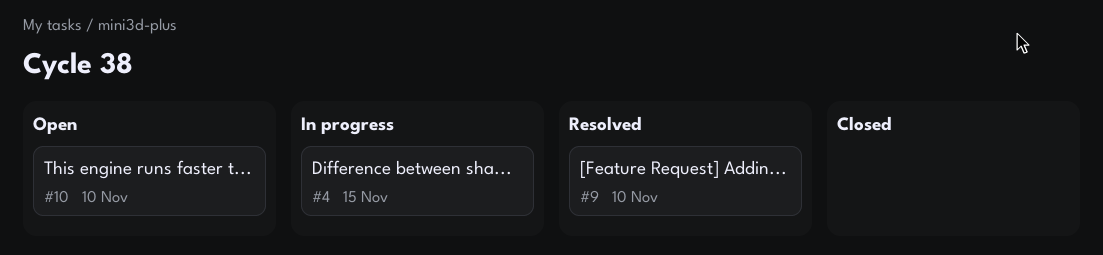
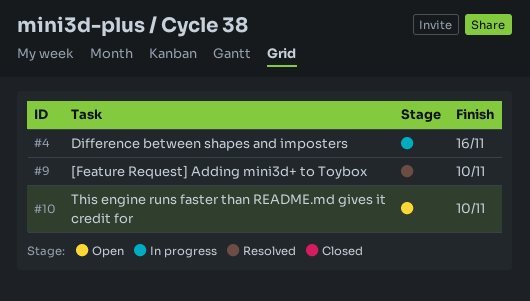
#4, due: Nov 15 -> Nov 16

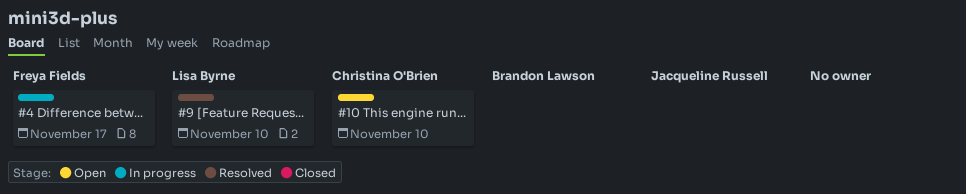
#4, due: Nov 16 -> Nov 17

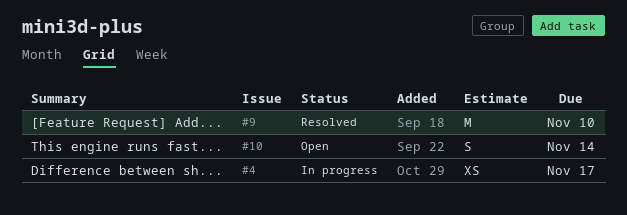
#10, due: Nov 10 -> Nov 14

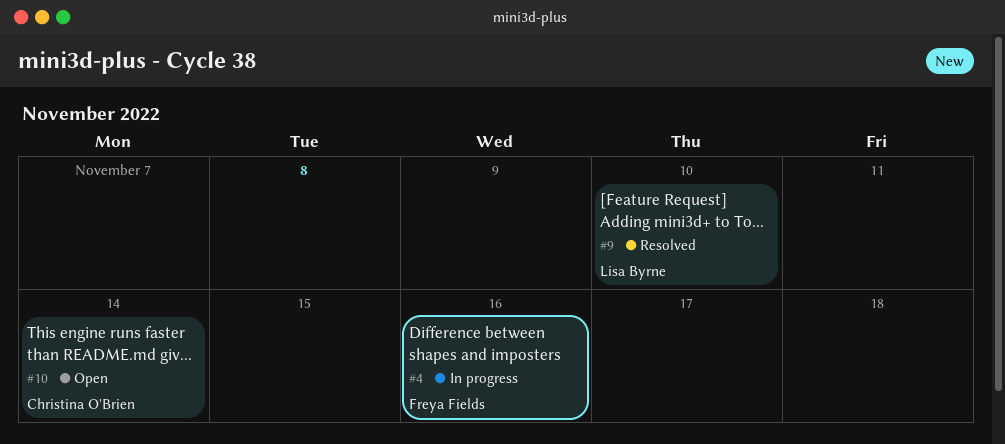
#4, due: Nov 17 -> Nov 16

